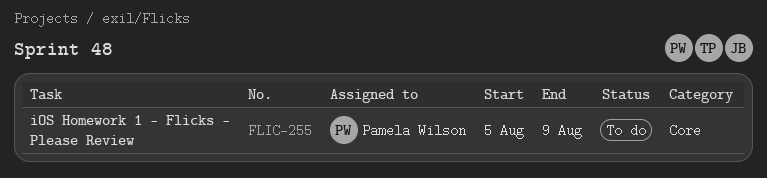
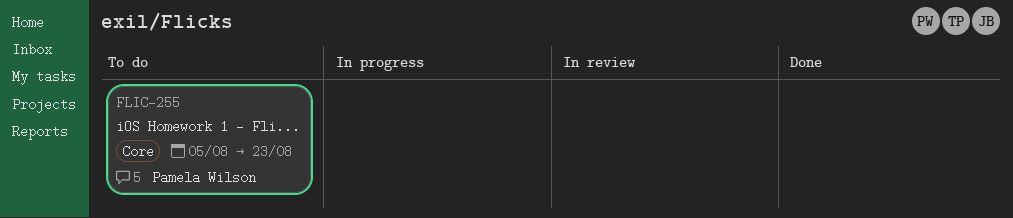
FLIC-255, due: Aug 9 -> Aug 23

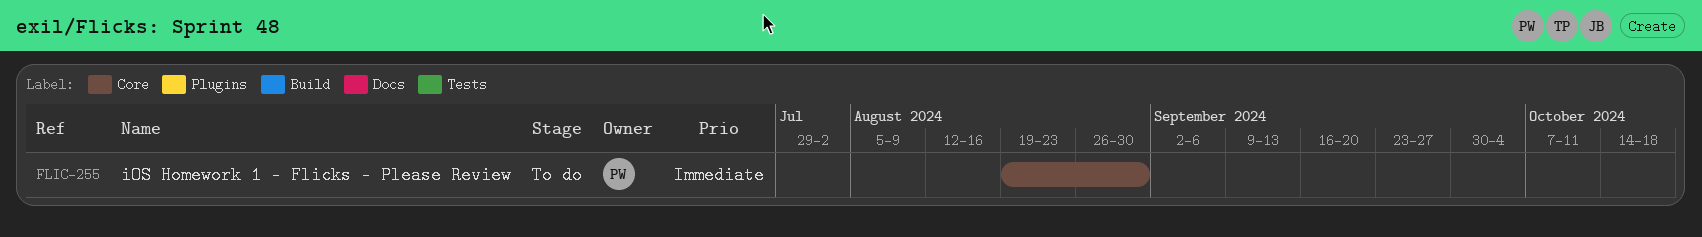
FLIC-255, start: Aug 5 -> Aug 19
FLIC-255, due: Aug 23 -> Aug 30

